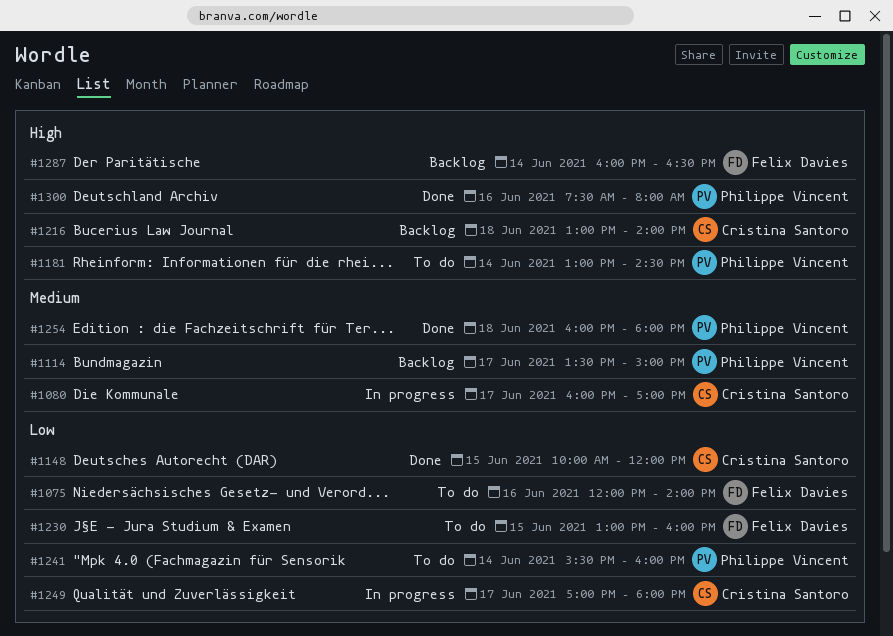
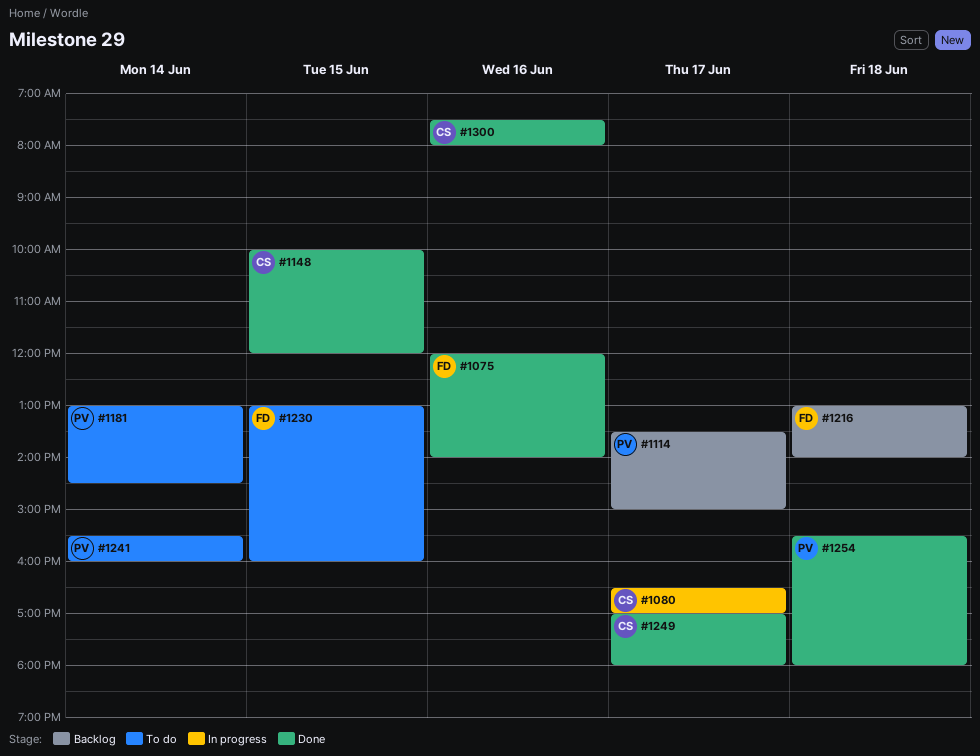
#1075, status: To do -> Done
#1080, begins: 16:00 -> 16:30
#1216, owner: Cristina Santoro -> Felix Davies
#1249, status: In progress -> Done
#1254, begins: 16:00 -> 15:30
#1287: present -> none
#1300, owner: Philippe Vincent -> Cristina Santoro

